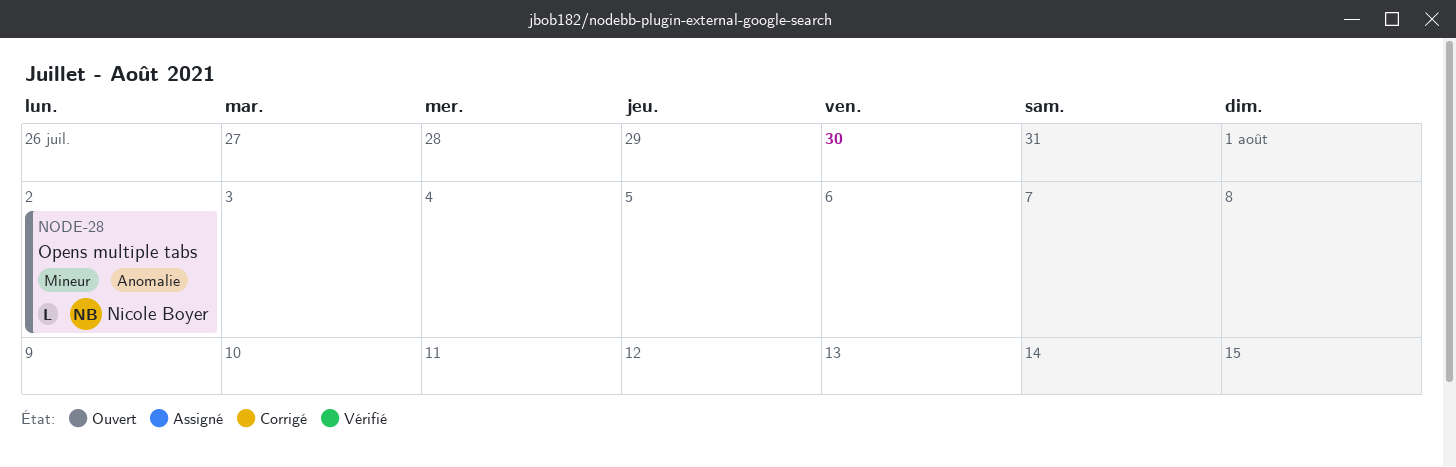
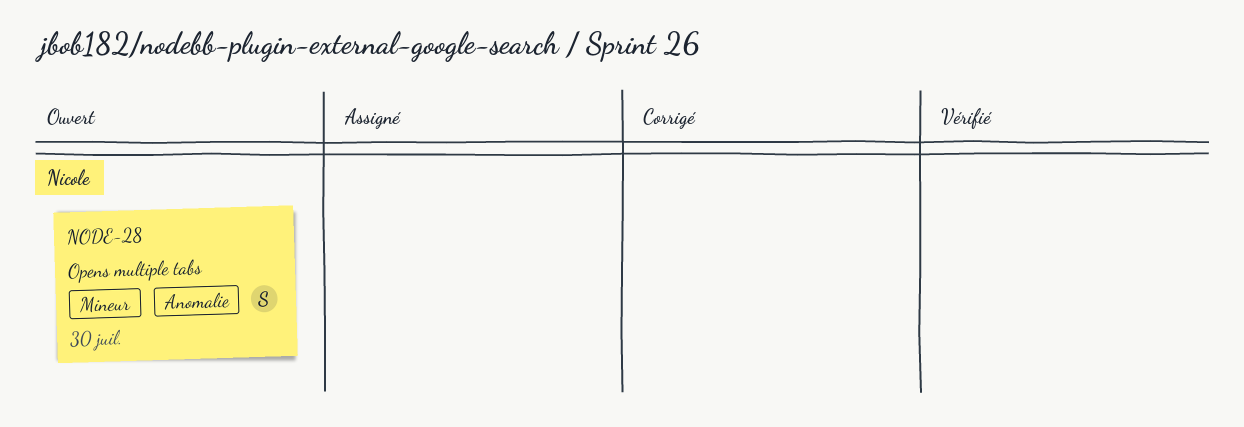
NODE-28, estimate: L -> S
NODE-28, due: Aug 2 -> Jul 30

